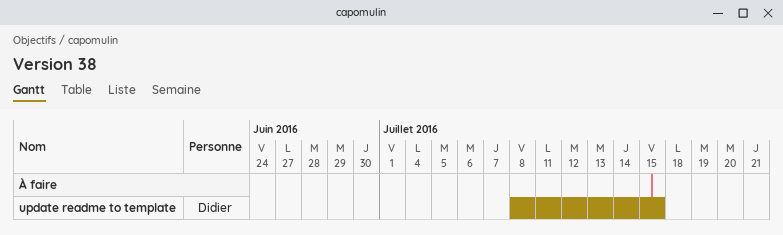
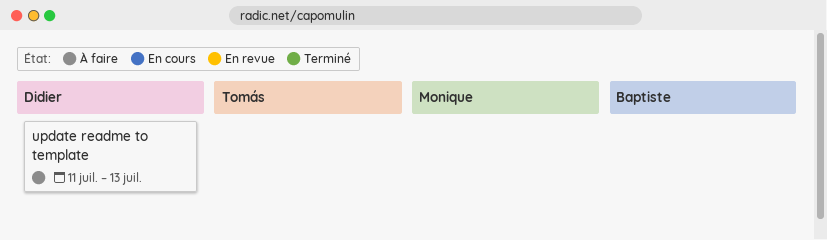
update readme to template, start: Jul 8 -> Jul 11
update readme to template, due: Jul 15 -> Jul 13

